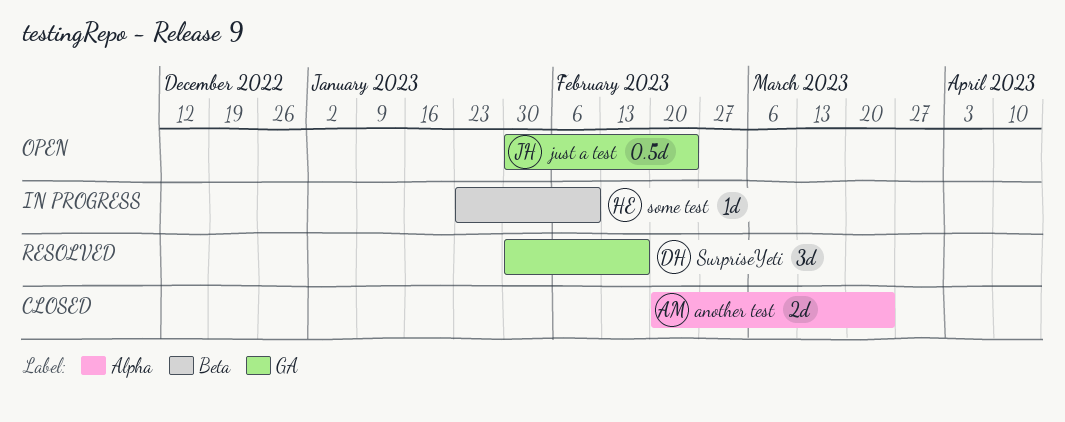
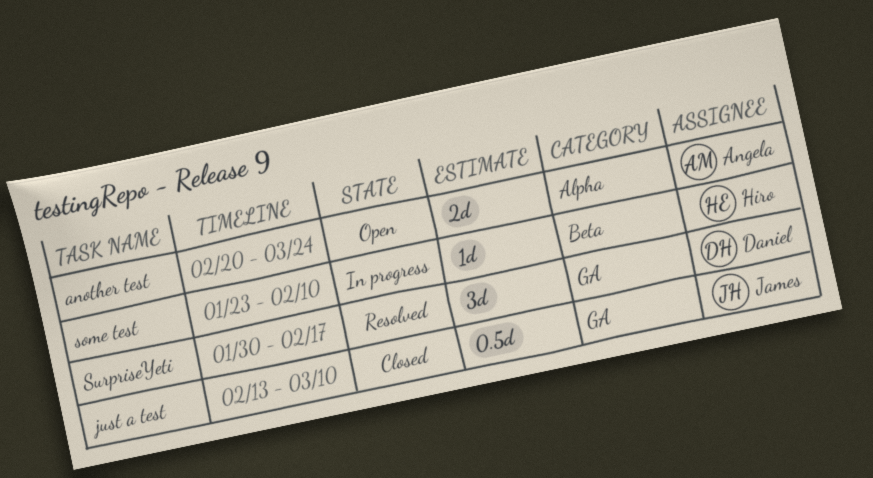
another test, status: Closed -> Open
just a test, status: Open -> Closed
just a test, start: Jan 30 -> Feb 13
just a test, due: Feb 24 -> Mar 10

